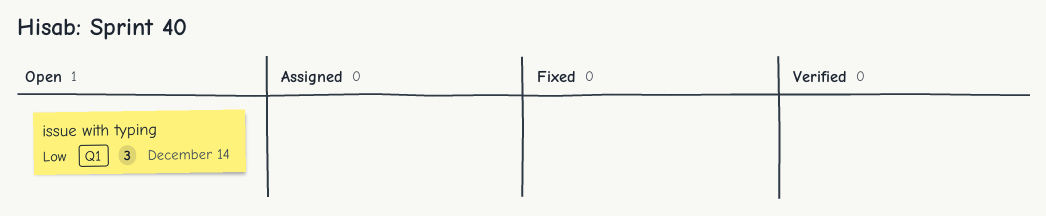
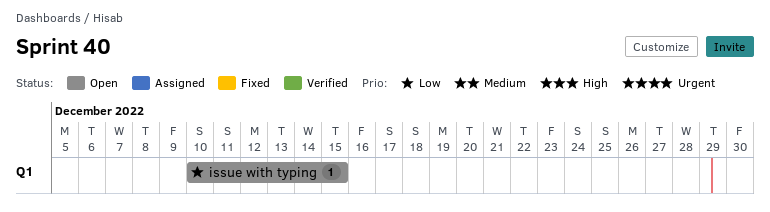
issue with typing, estimate: 3 -> 1
issue with typing, due: Dec 14 -> Dec 15

